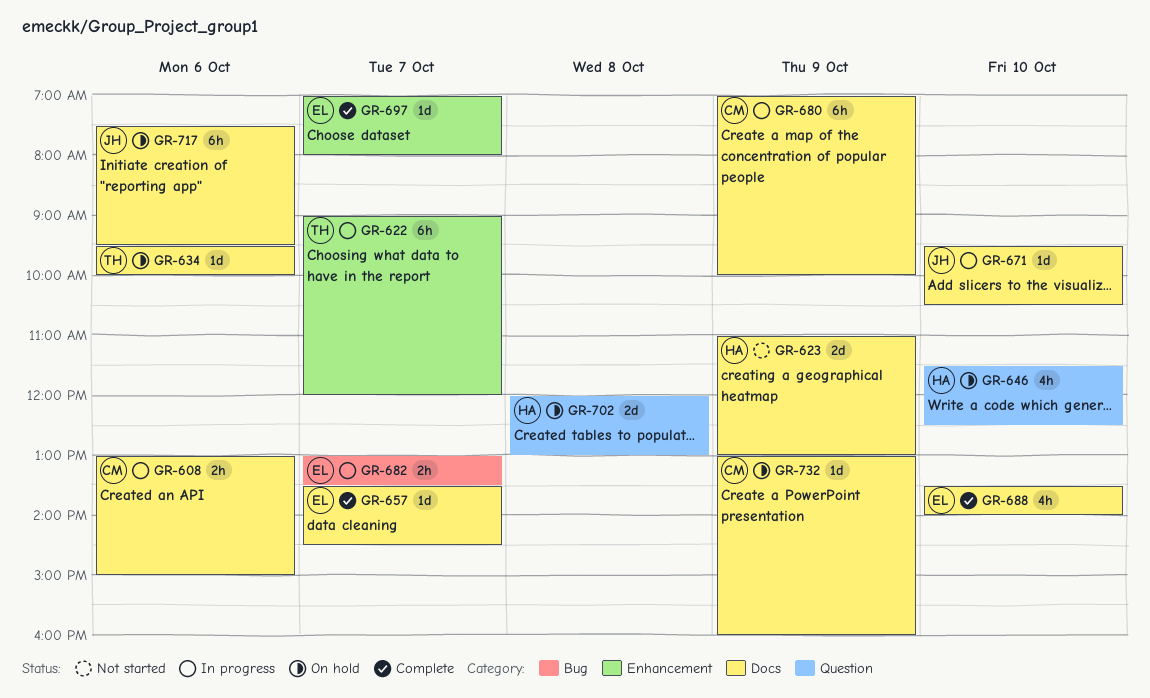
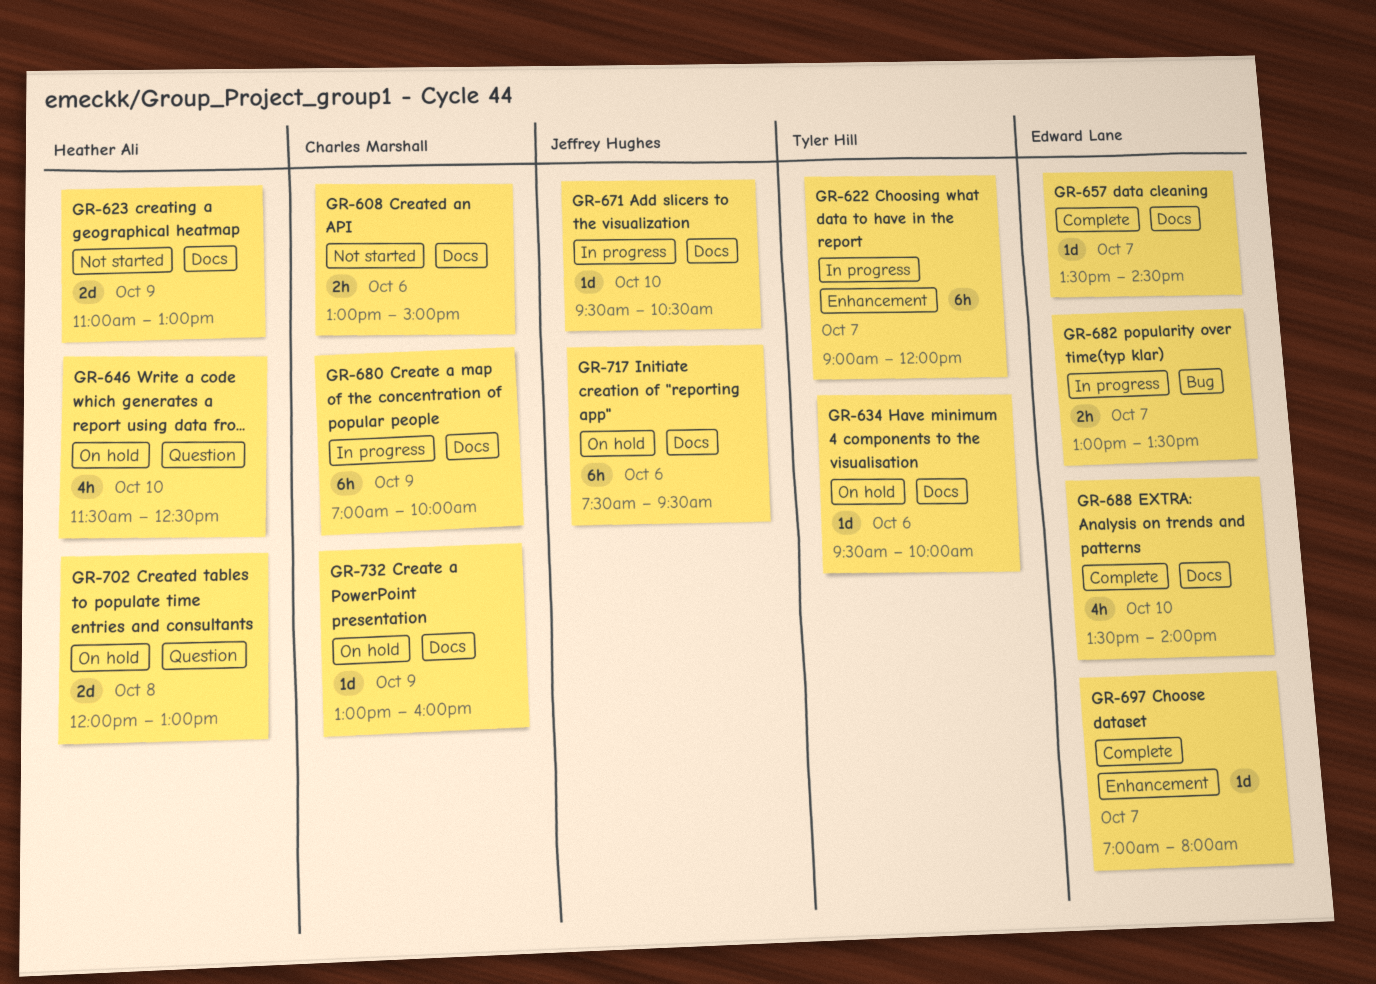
GR-608, status: In progress -> Not started

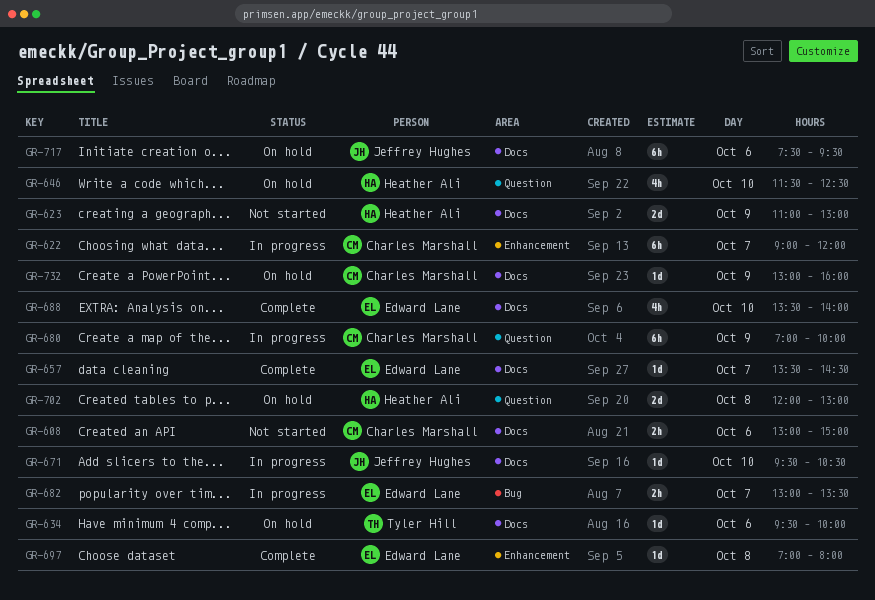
GR-622, owner: Tyler Hill -> Charles Marshall
GR-680, label: Docs -> Question
GR-697, day: Oct 7 -> Oct 8

